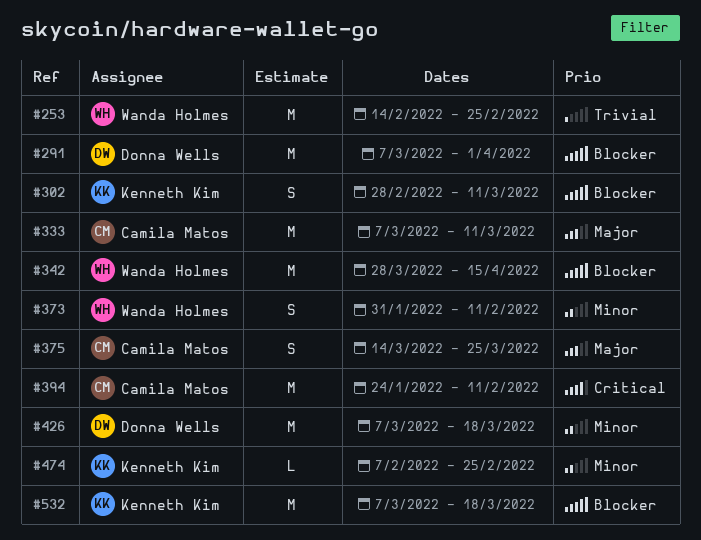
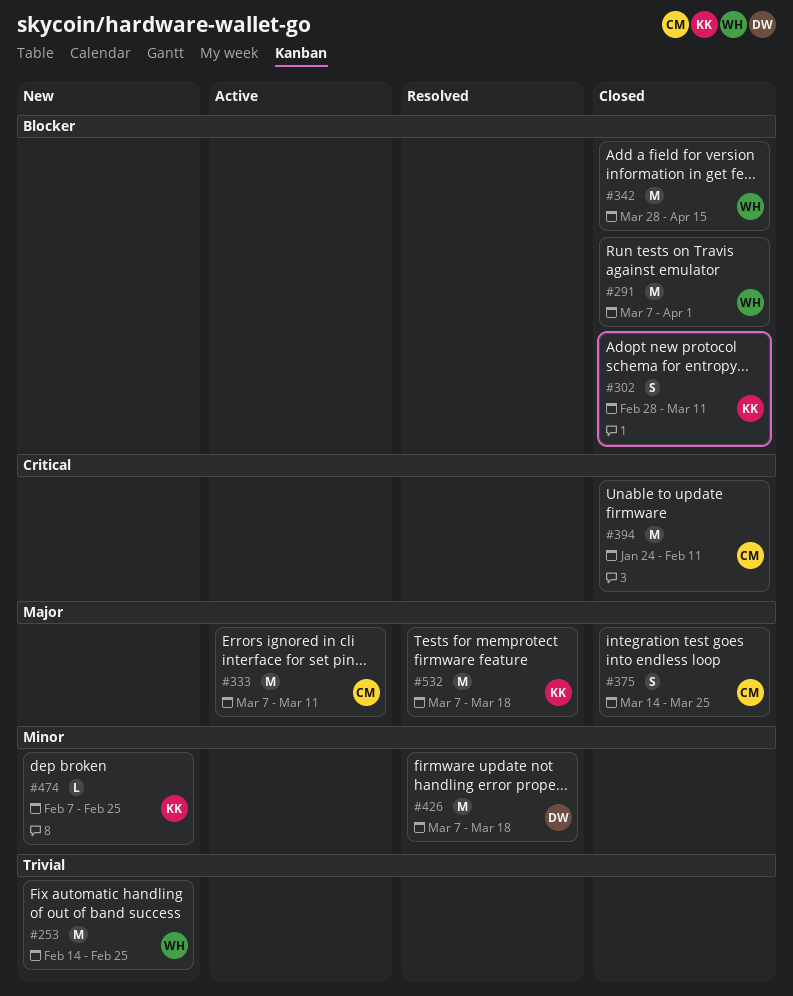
#291, owner: Donna Wells -> Wanda Holmes
#373: present -> none
#532, priority: Blocker -> Major

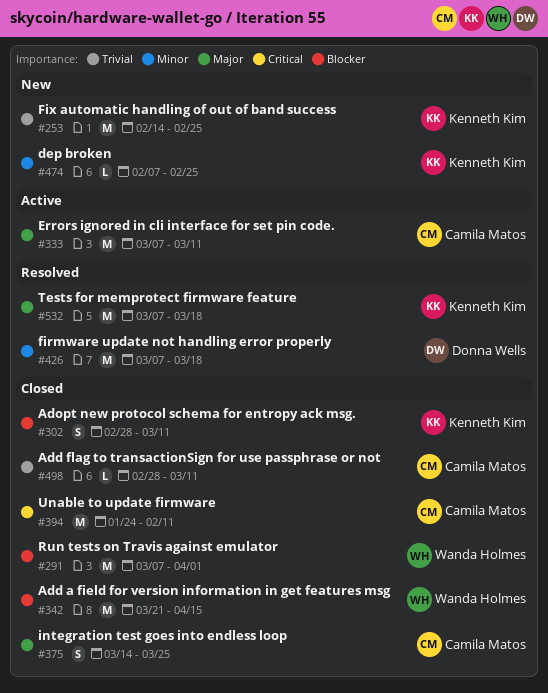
#253, owner: Wanda Holmes -> Kenneth Kim
#342, start: Mar 28 -> Mar 21
#498: none -> present

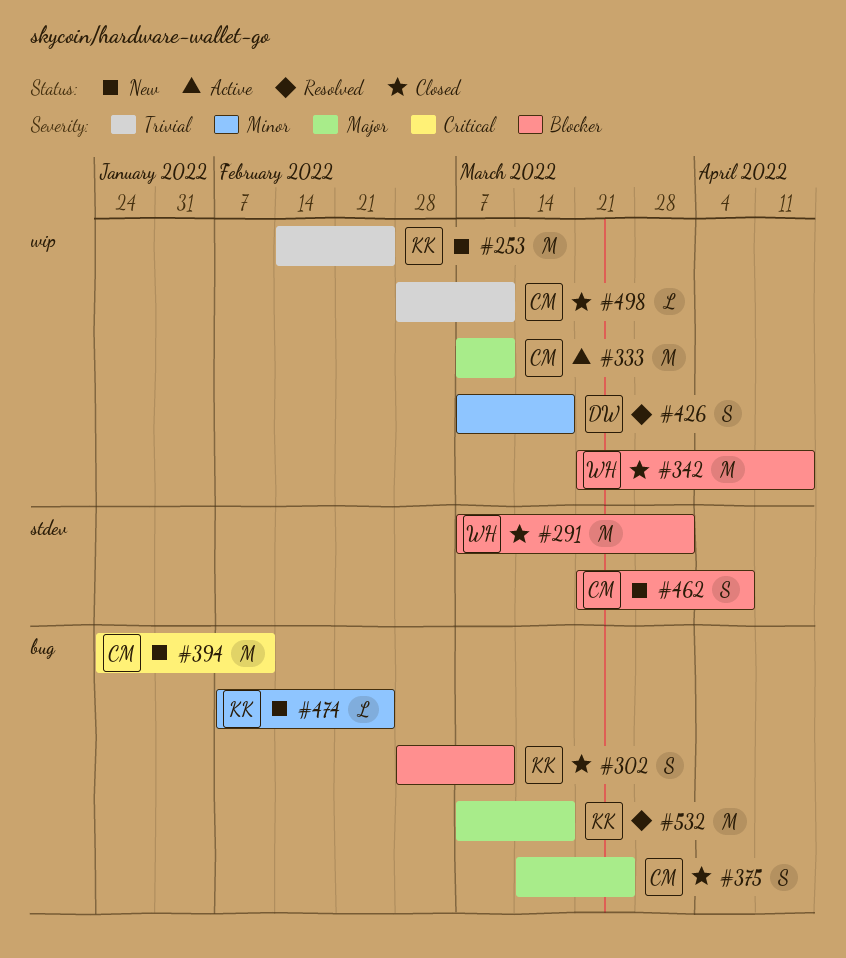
#394, status: Closed -> New
#426, estimate: M -> S
#462: none -> present

